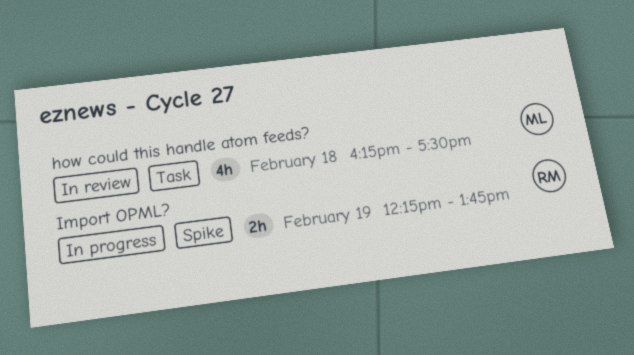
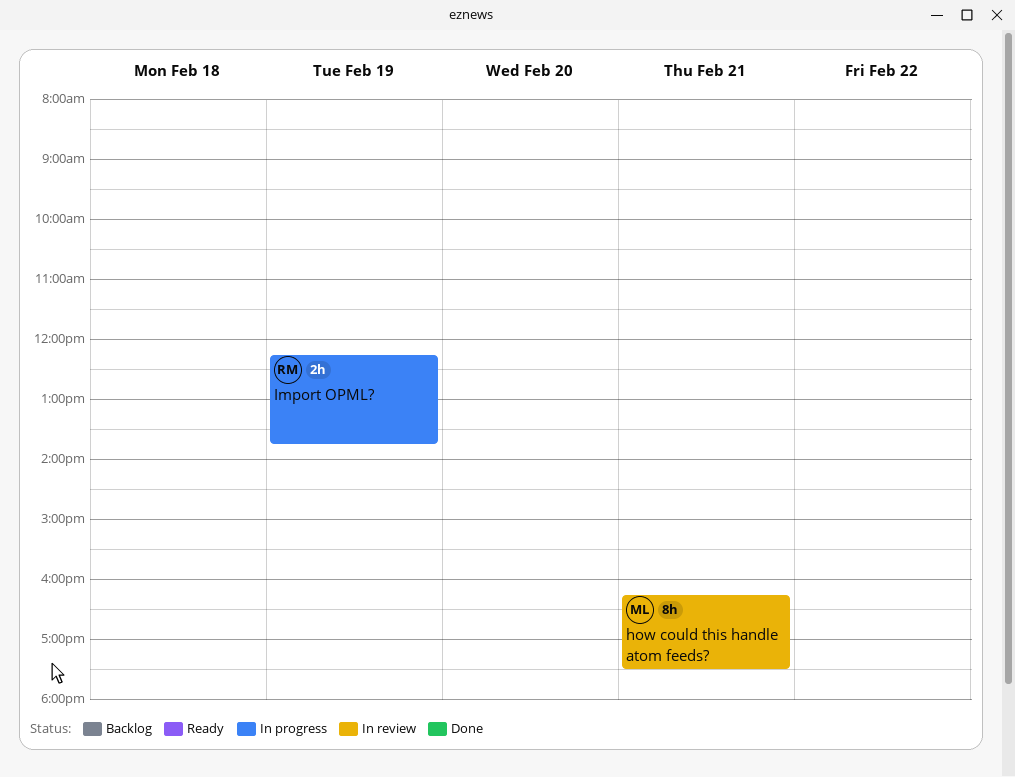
how could this handle atom feeds?, estimate: 4h -> 8h
how could this handle atom feeds?, day: Feb 18 -> Feb 21

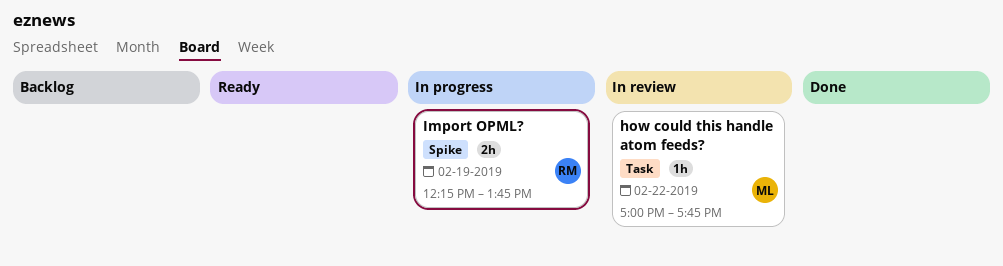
how could this handle atom feeds?, estimate: 8h -> 1h
how could this handle atom feeds?, day: Feb 21 -> Feb 22
how could this handle atom feeds?, begins: 16:15 -> 17:00
how could this handle atom feeds?, ends: 17:30 -> 17:45

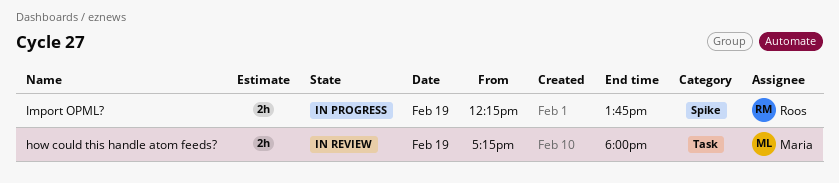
how could this handle atom feeds?, estimate: 1h -> 2h
how could this handle atom feeds?, day: Feb 22 -> Feb 19
how could this handle atom feeds?, begins: 17:00 -> 17:15
how could this handle atom feeds?, ends: 17:45 -> 18:00

